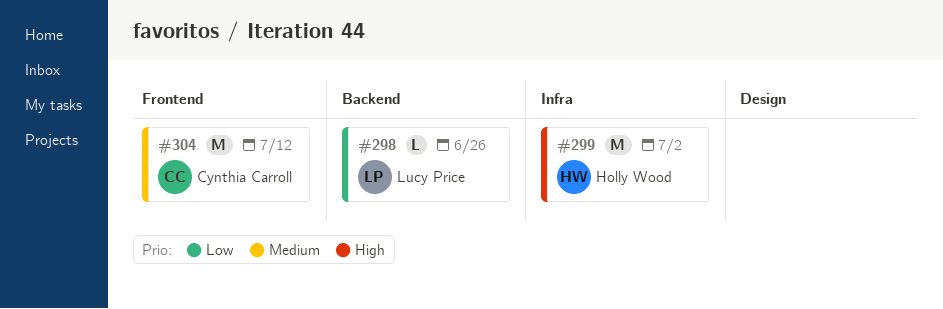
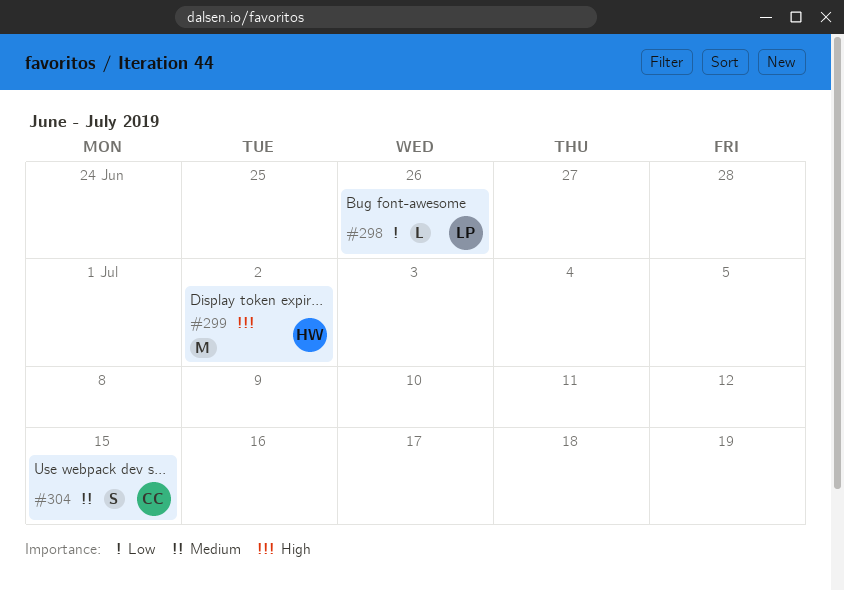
#304, estimate: M -> S
#304, due: Jul 12 -> Jul 15

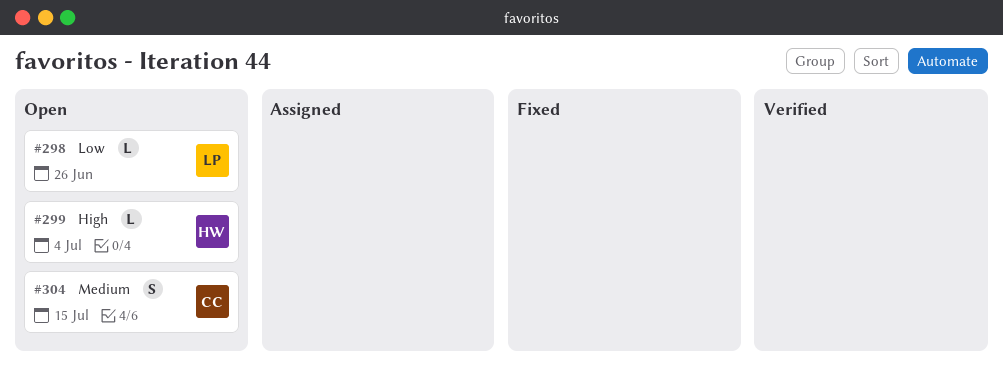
#299, estimate: M -> L
#299, due: Jul 2 -> Jul 4

